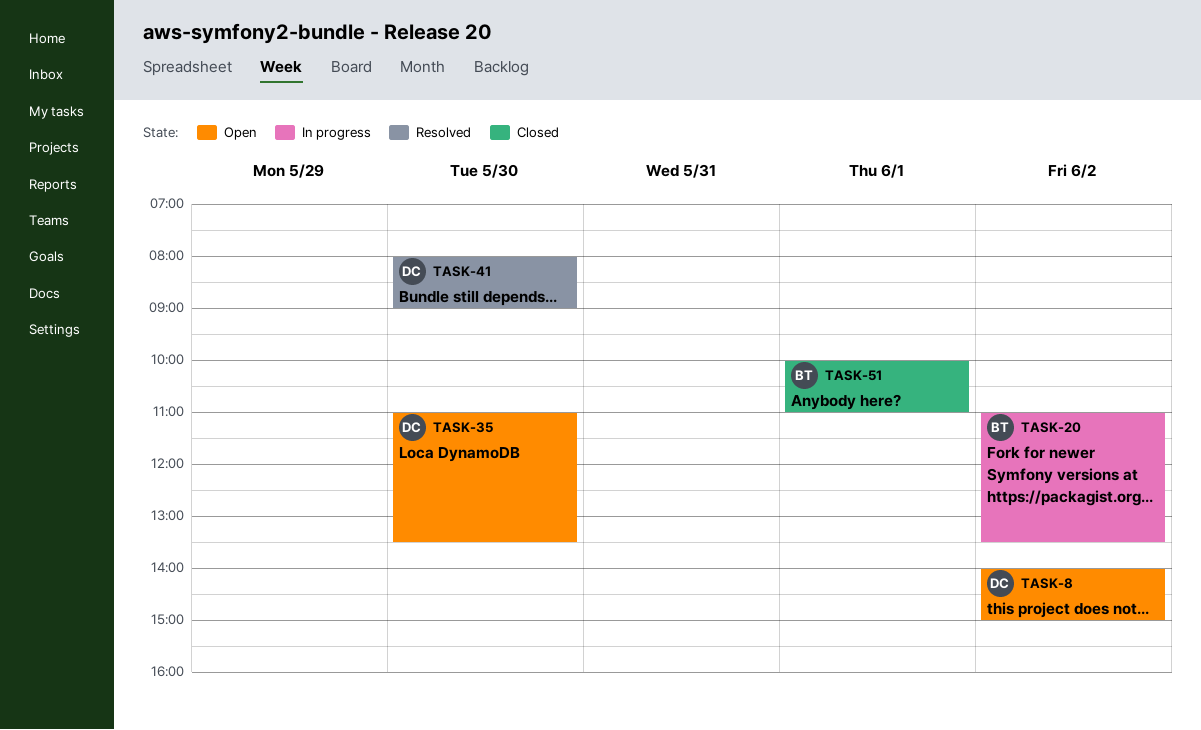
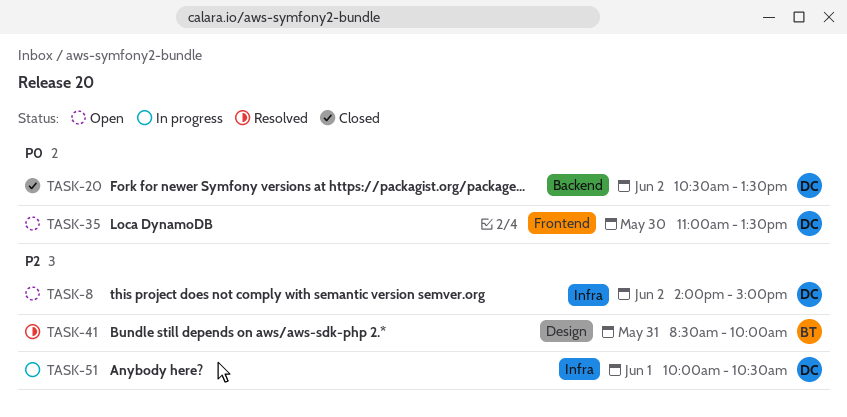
TASK-20, status: In progress -> Closed
TASK-20, owner: BT -> DC
TASK-20, begins: 11:00 -> 10:30
TASK-41, owner: DC -> BT
TASK-41, day: May 30 -> May 31
TASK-41, begins: 08:00 -> 08:30
TASK-41, ends: 09:00 -> 10:00
TASK-51, status: Closed -> In progress
TASK-51, owner: BT -> DC
TASK-51, ends: 11:00 -> 10:30

